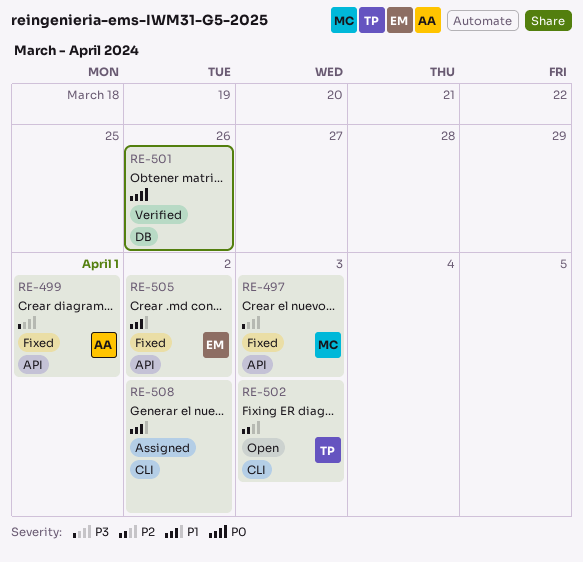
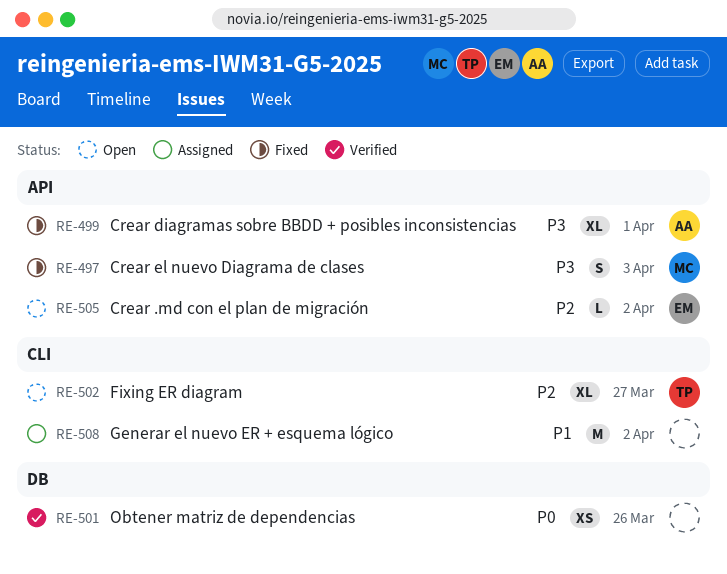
RE-502, due: Apr 3 -> Mar 27
RE-505, status: Fixed -> Open
RE-505, priority: P1 -> P2

